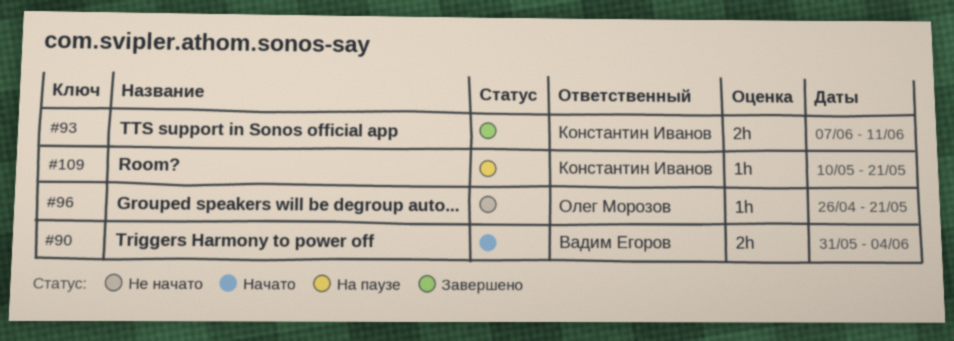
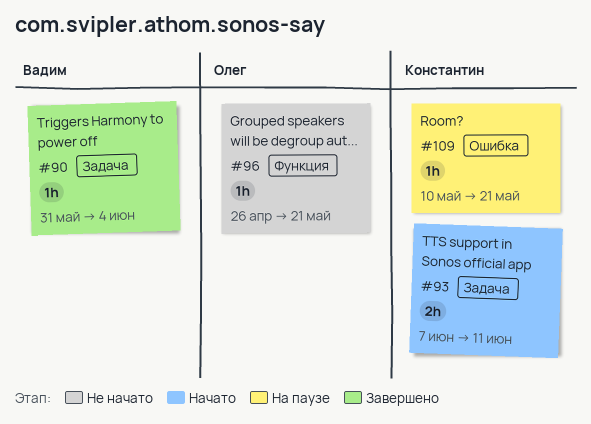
#90, status: Начато -> Завершено
#90, estimate: 2h -> 1h
#93, status: Завершено -> Начато

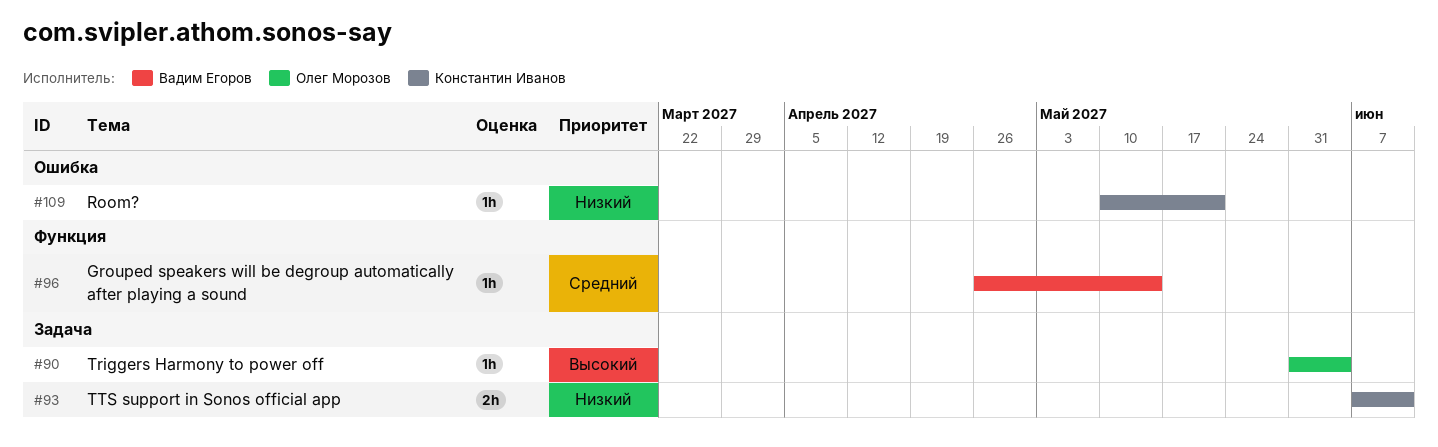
#90, owner: Вадим Егоров -> Олег Морозов
#96, owner: Олег Морозов -> Вадим Егоров
#96, due: May 21 -> May 14

